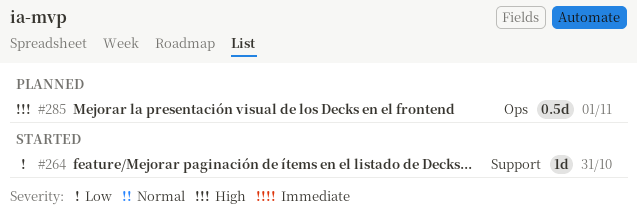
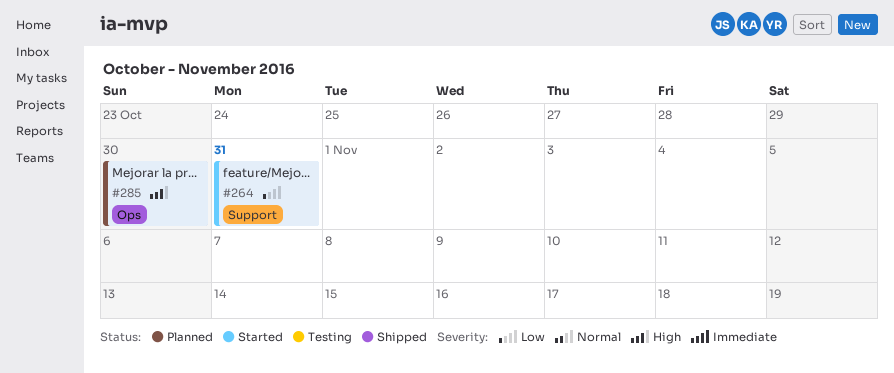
#285, due: Nov 1 -> Oct 30

